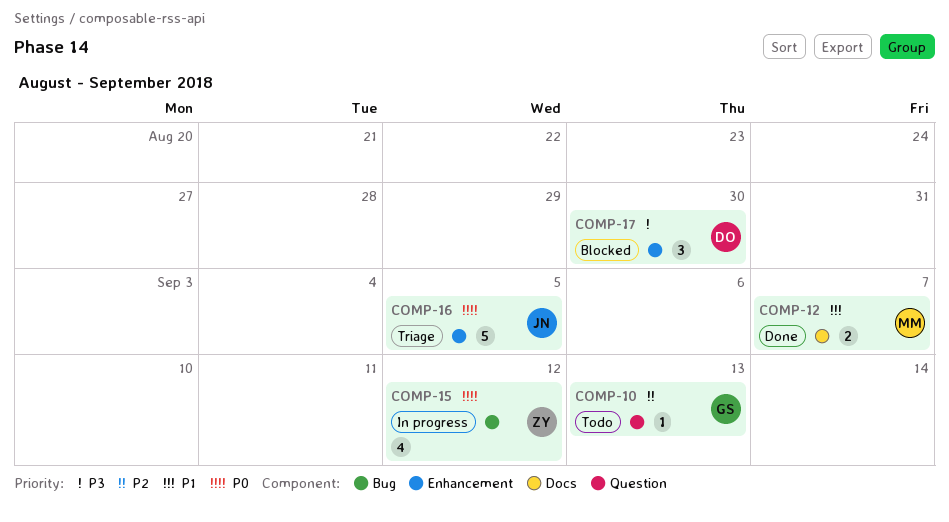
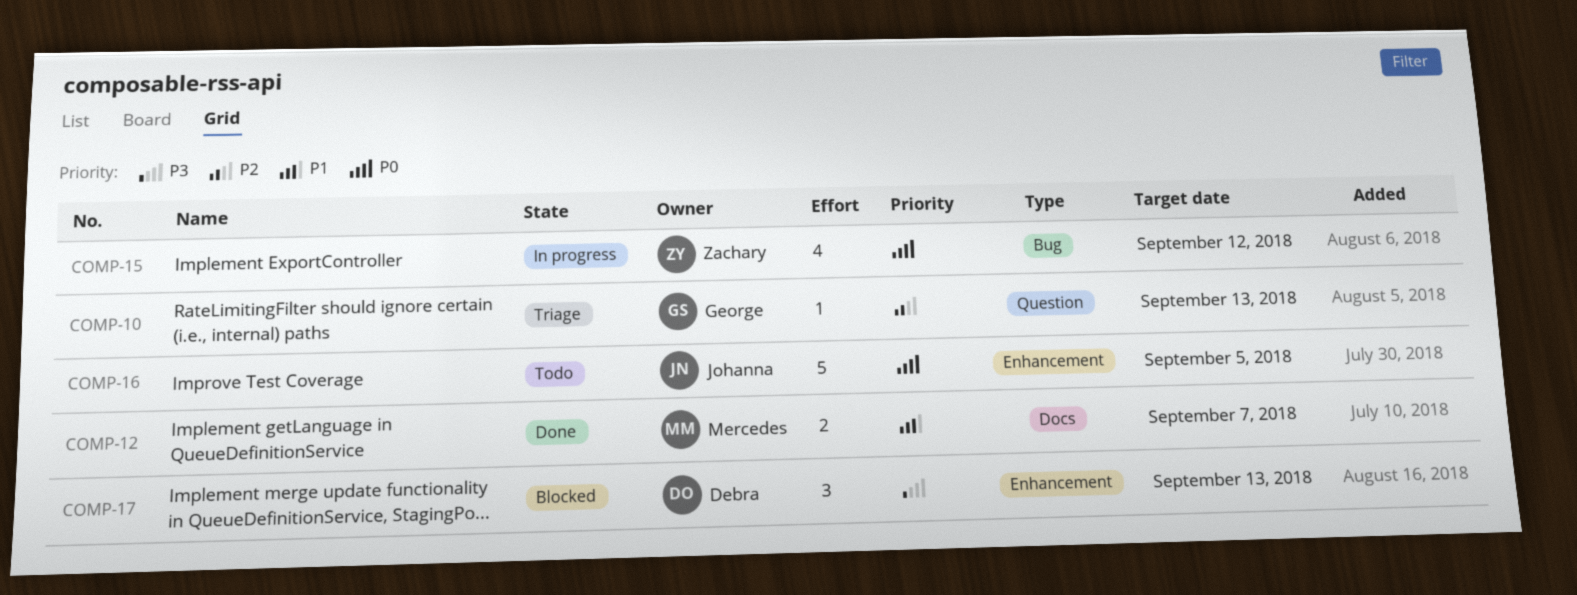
COMP-10, status: Todo -> Triage
COMP-16, status: Triage -> Todo
COMP-17, due: Aug 30 -> Sep 13

